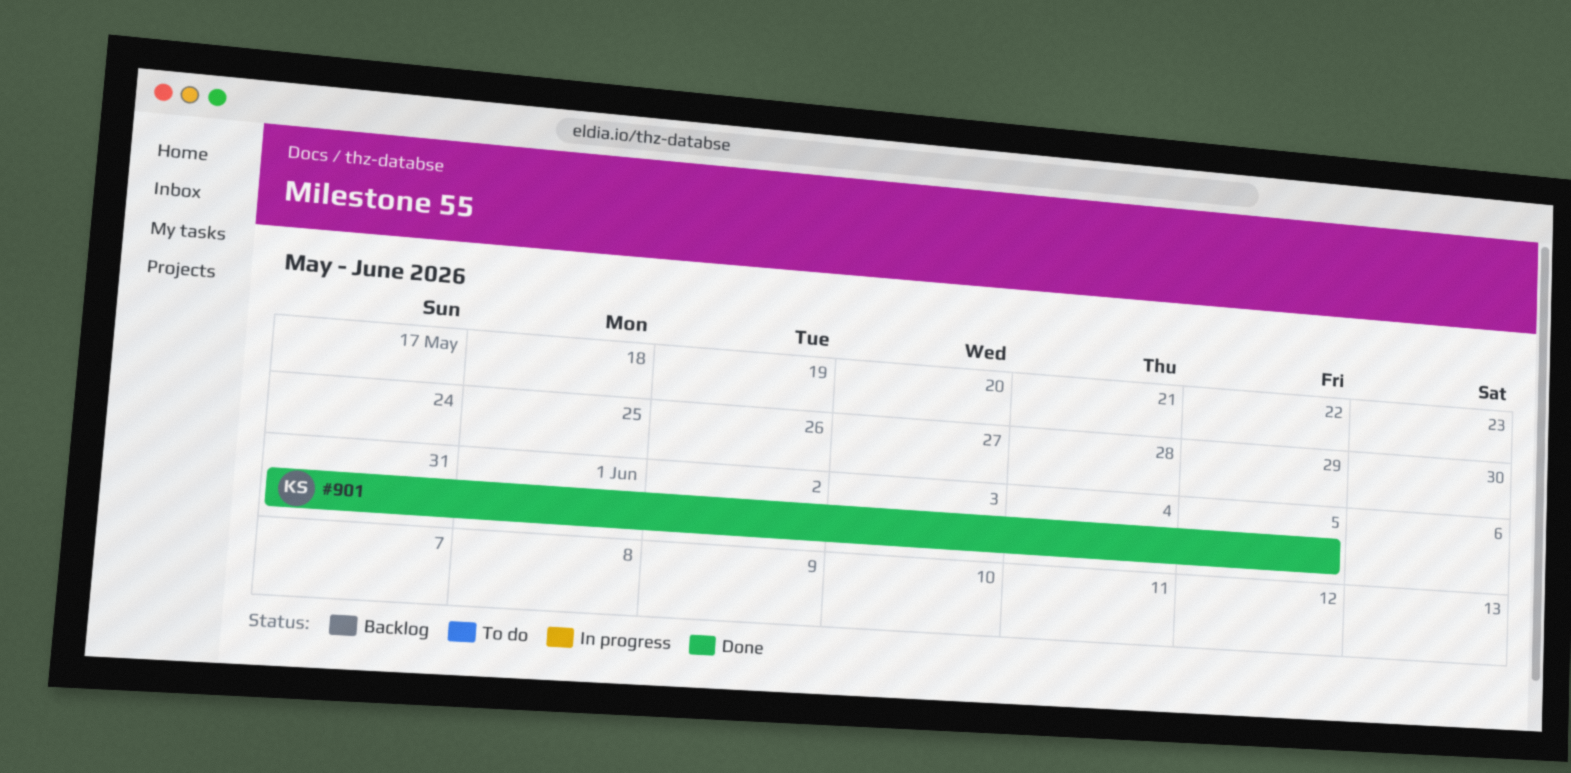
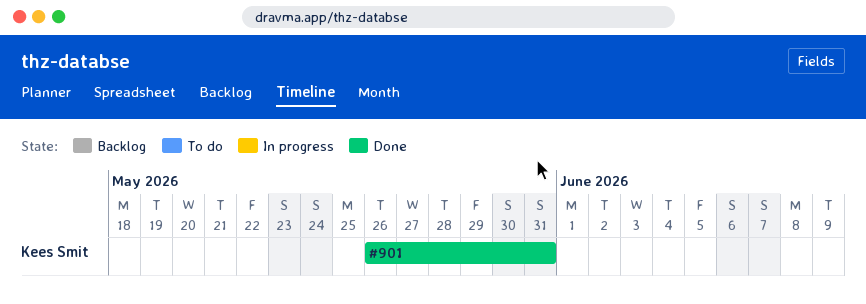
#901, start: May 31 -> May 26
#901, due: Jun 5 -> May 31

